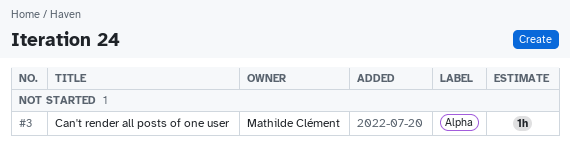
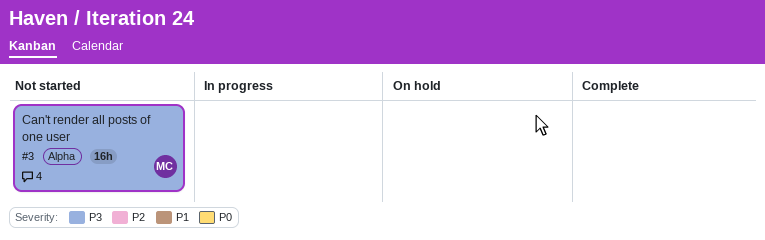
#3, estimate: 1h -> 16h

